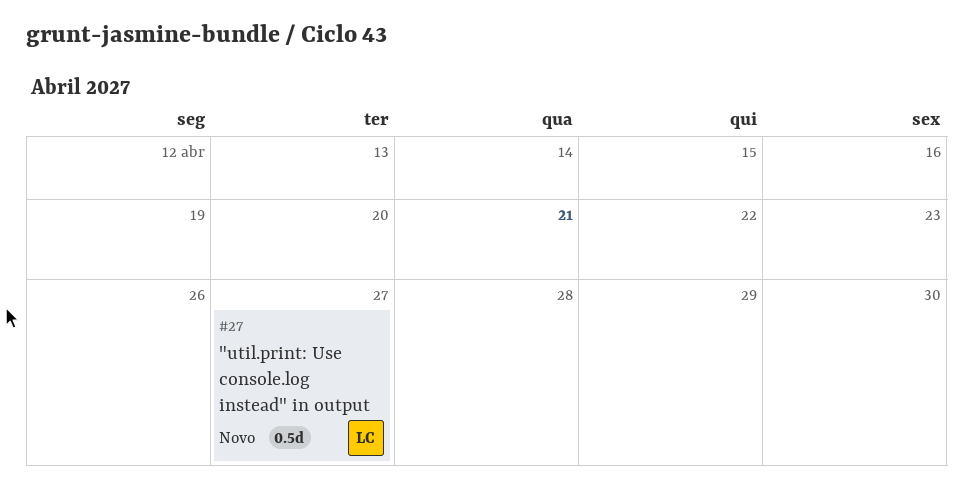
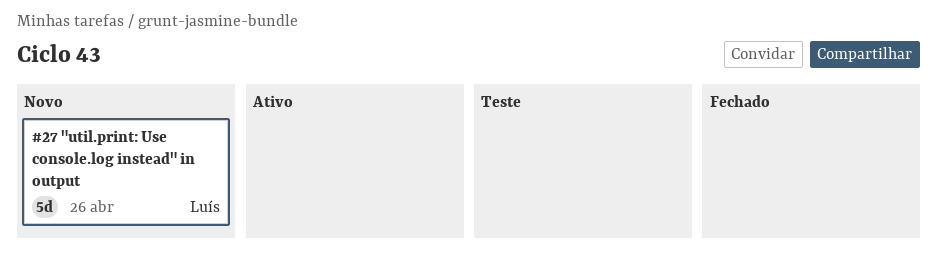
#27, estimate: 0.5d -> 5d
#27, due: Apr 27 -> Apr 26

